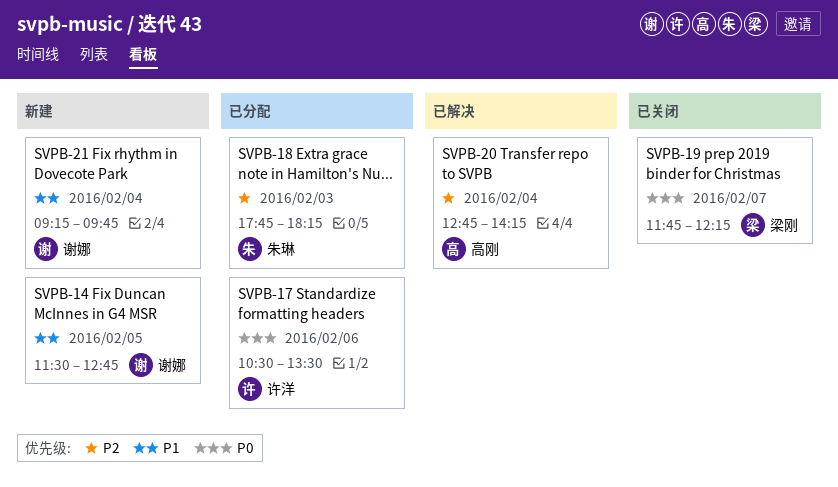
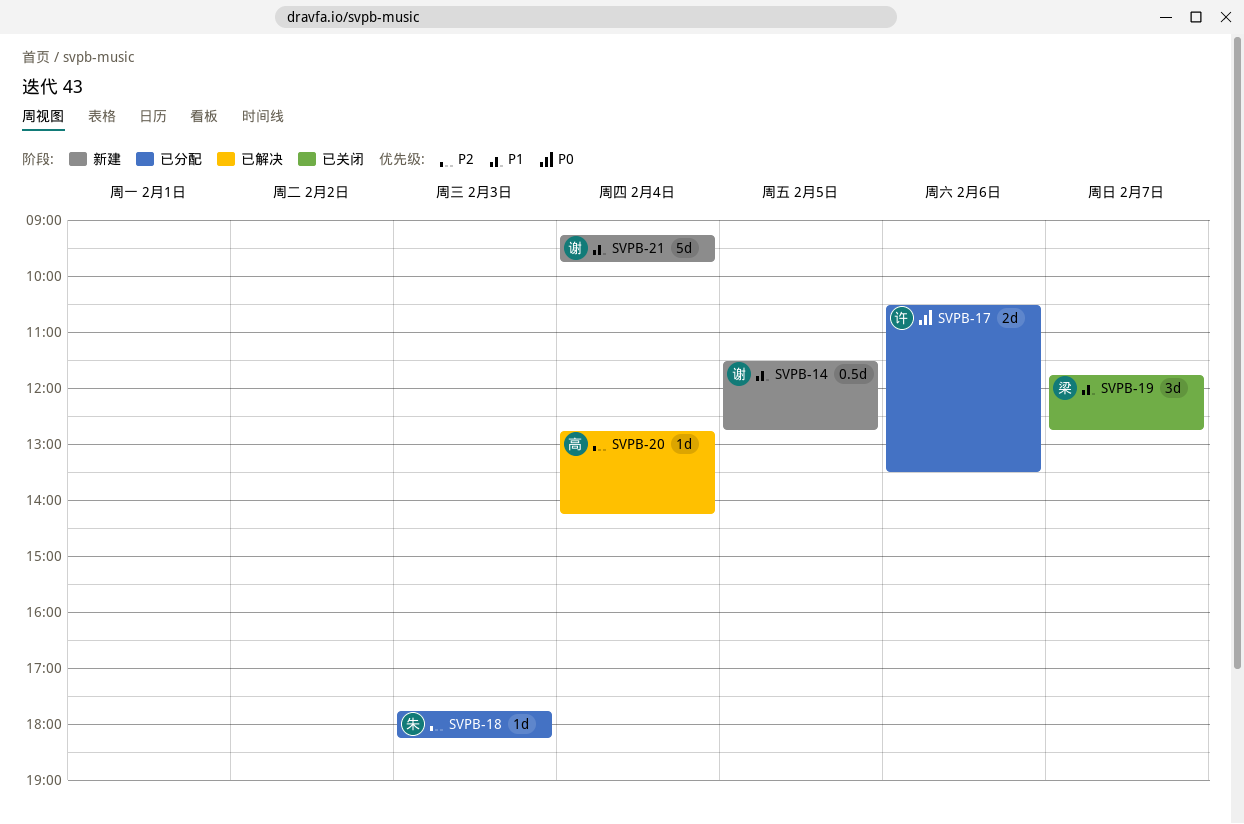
SVPB-19, priority: P0 -> P1
SVPB-19, ends: 12:15 -> 12:45

